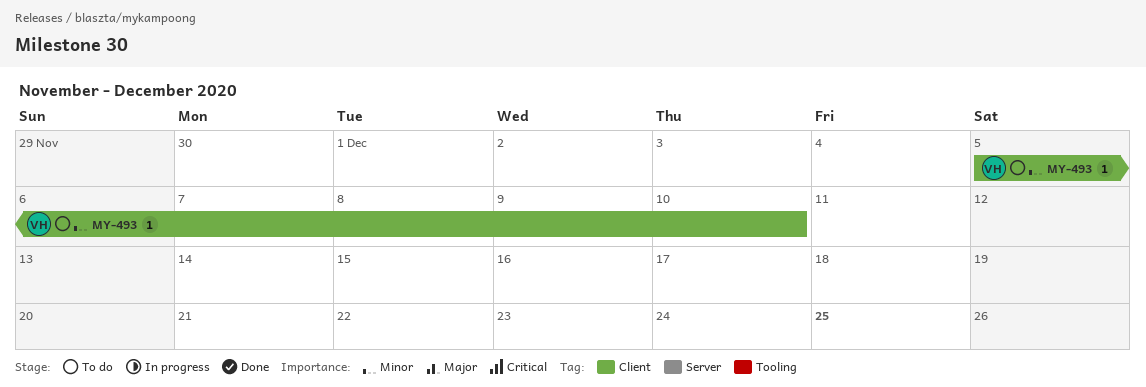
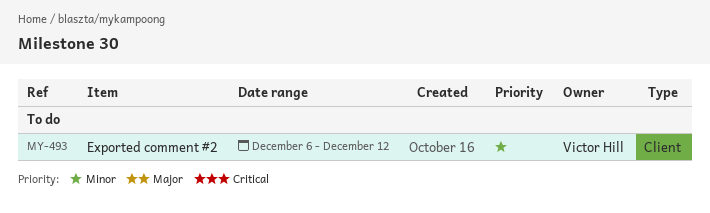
MY-493, start: Dec 5 -> Dec 6
MY-493, due: Dec 10 -> Dec 12

